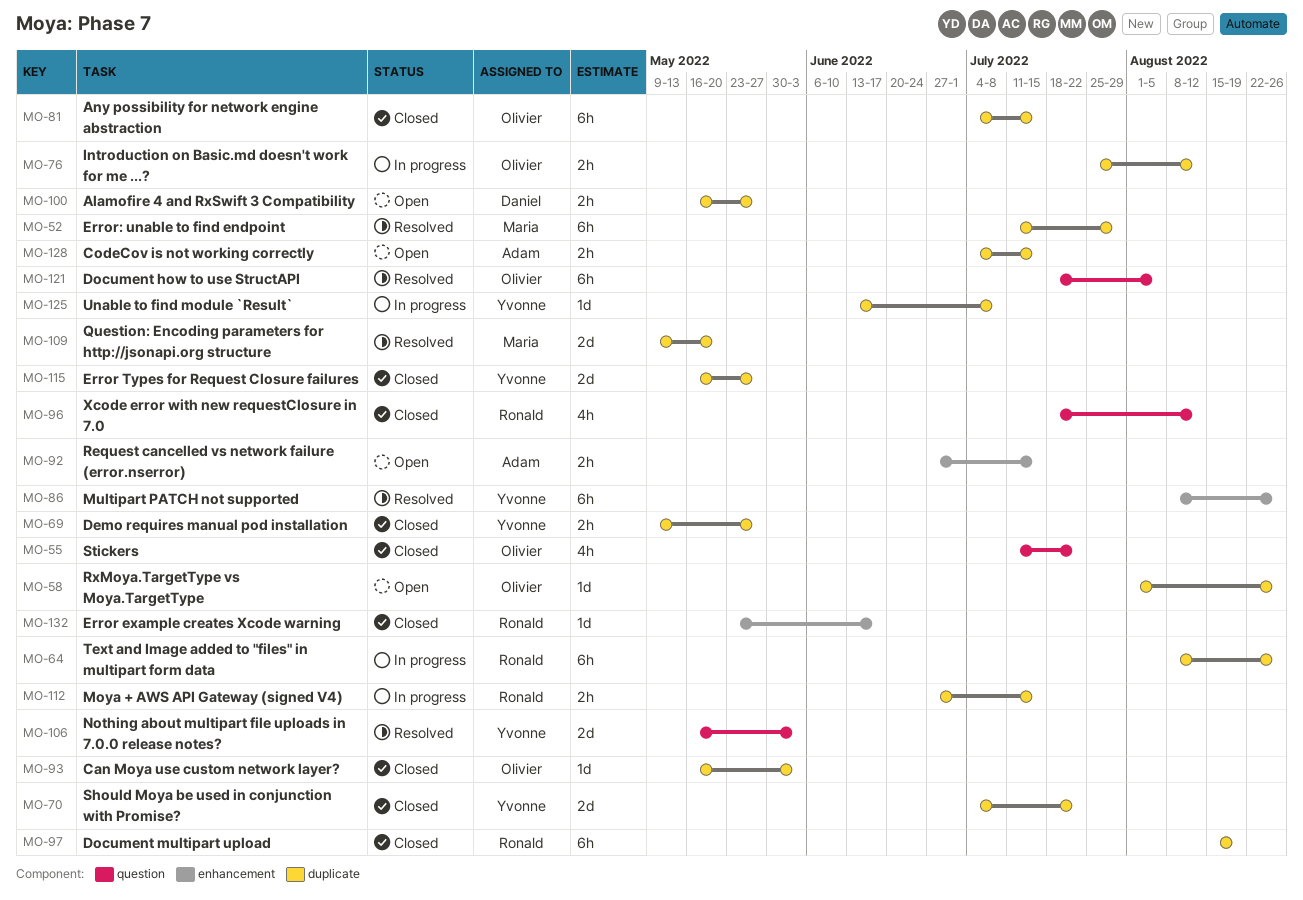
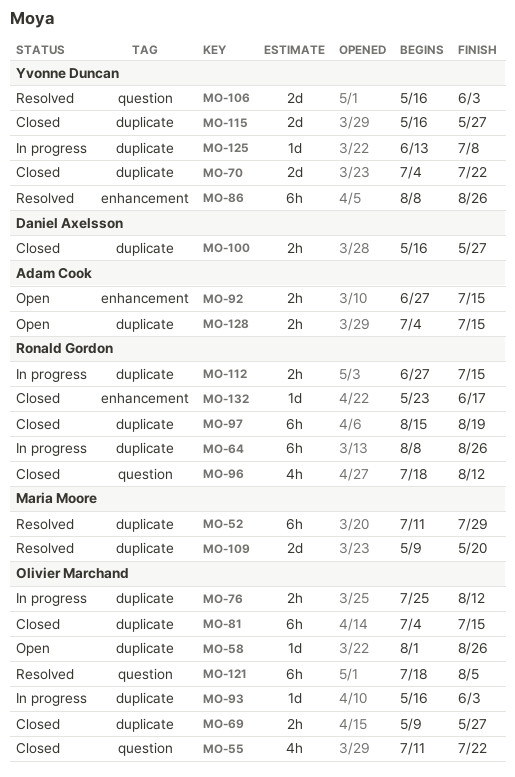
MO-69, owner: Yvonne Duncan -> Olivier Marchand
MO-93, status: Closed -> In progress
MO-100, status: Open -> Closed

